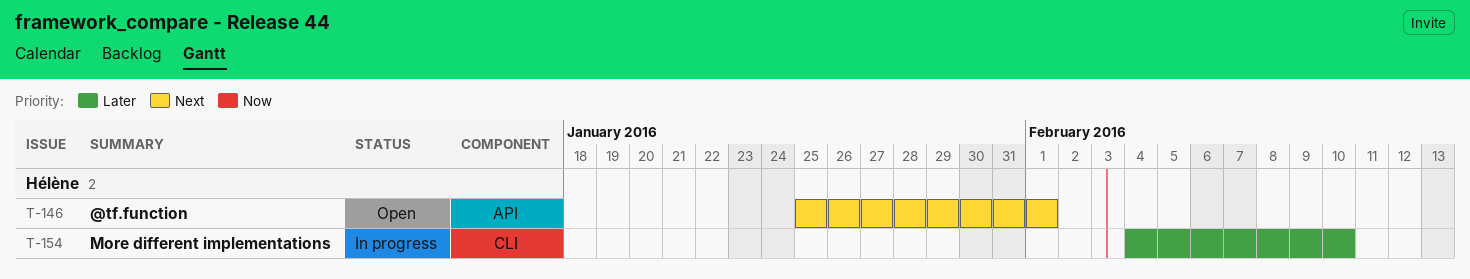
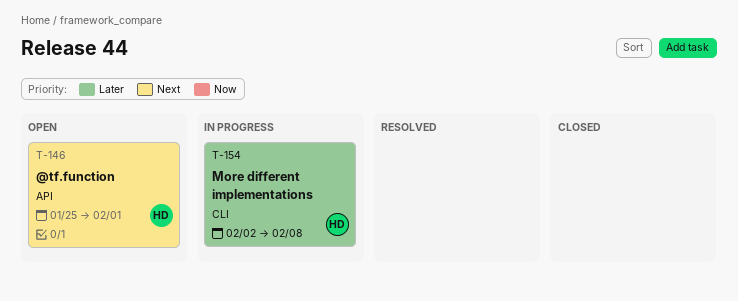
T-154, start: Feb 4 -> Feb 2
T-154, due: Feb 10 -> Feb 8

